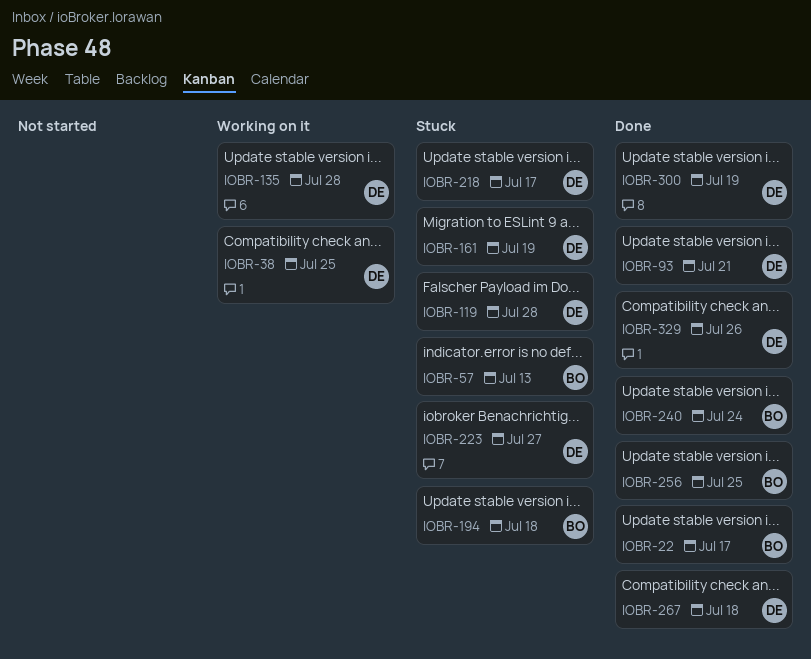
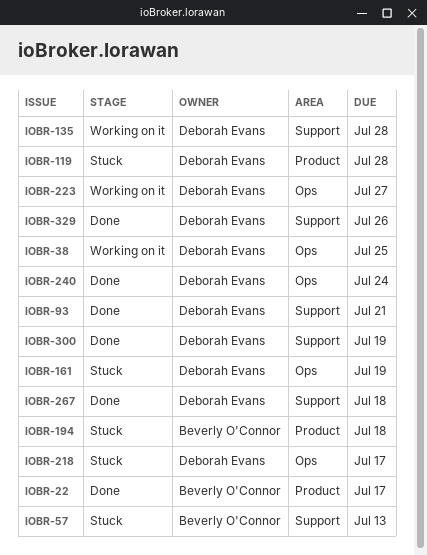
IOBR-223, status: Stuck -> Working on it
IOBR-240, owner: Beverly O'Connor -> Deborah Evans
IOBR-256: present -> none

